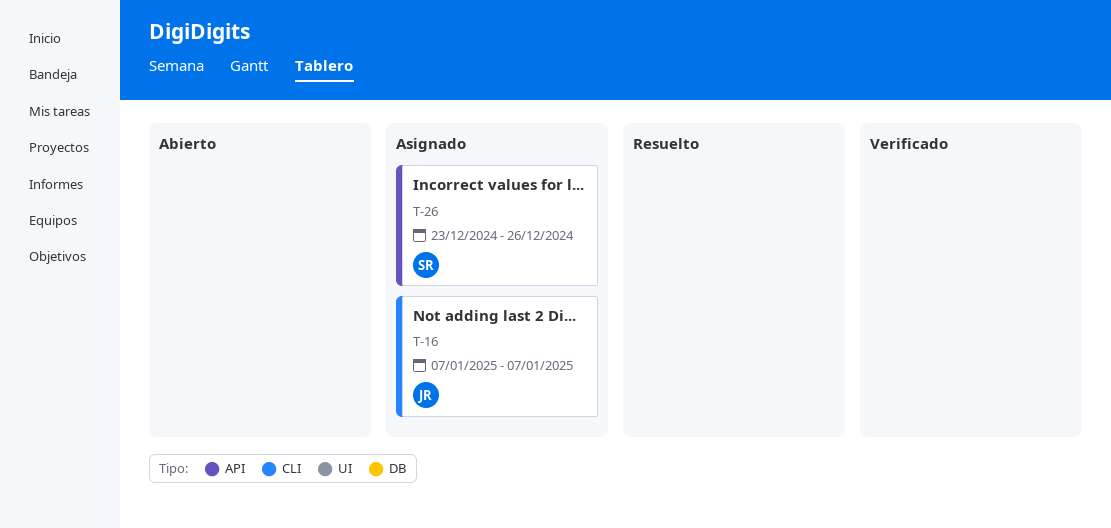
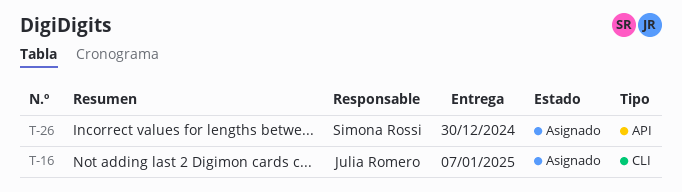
T-26, due: Dec 26 -> Dec 30

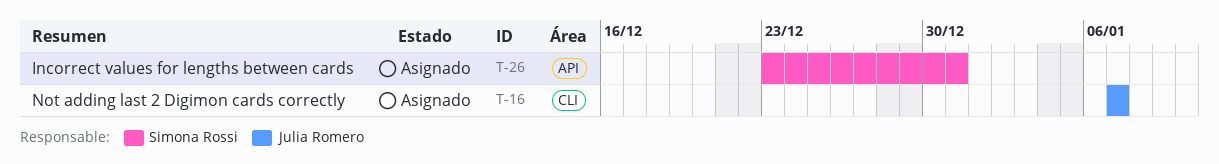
T-26, due: Dec 30 -> Dec 31

